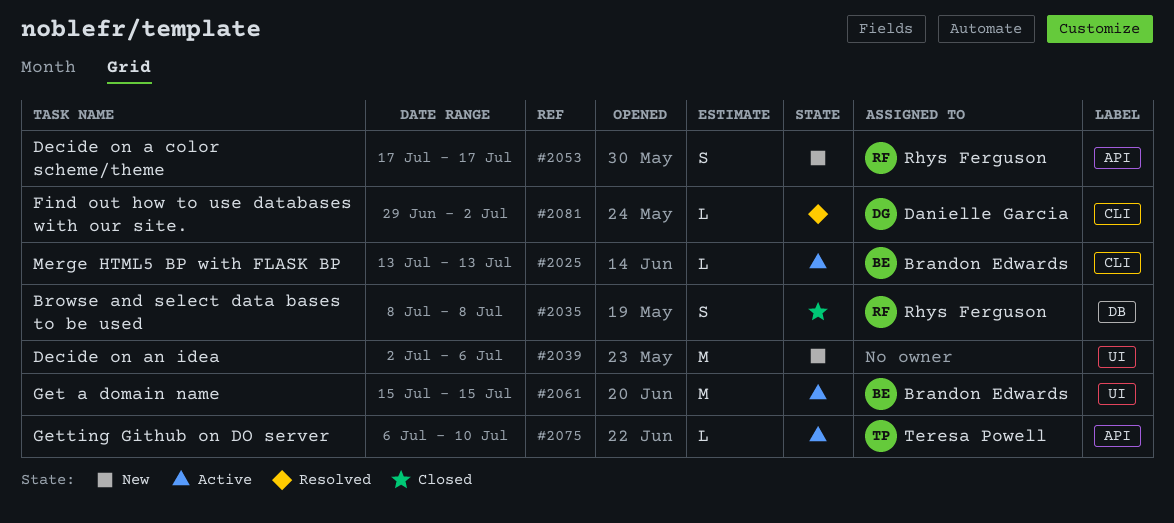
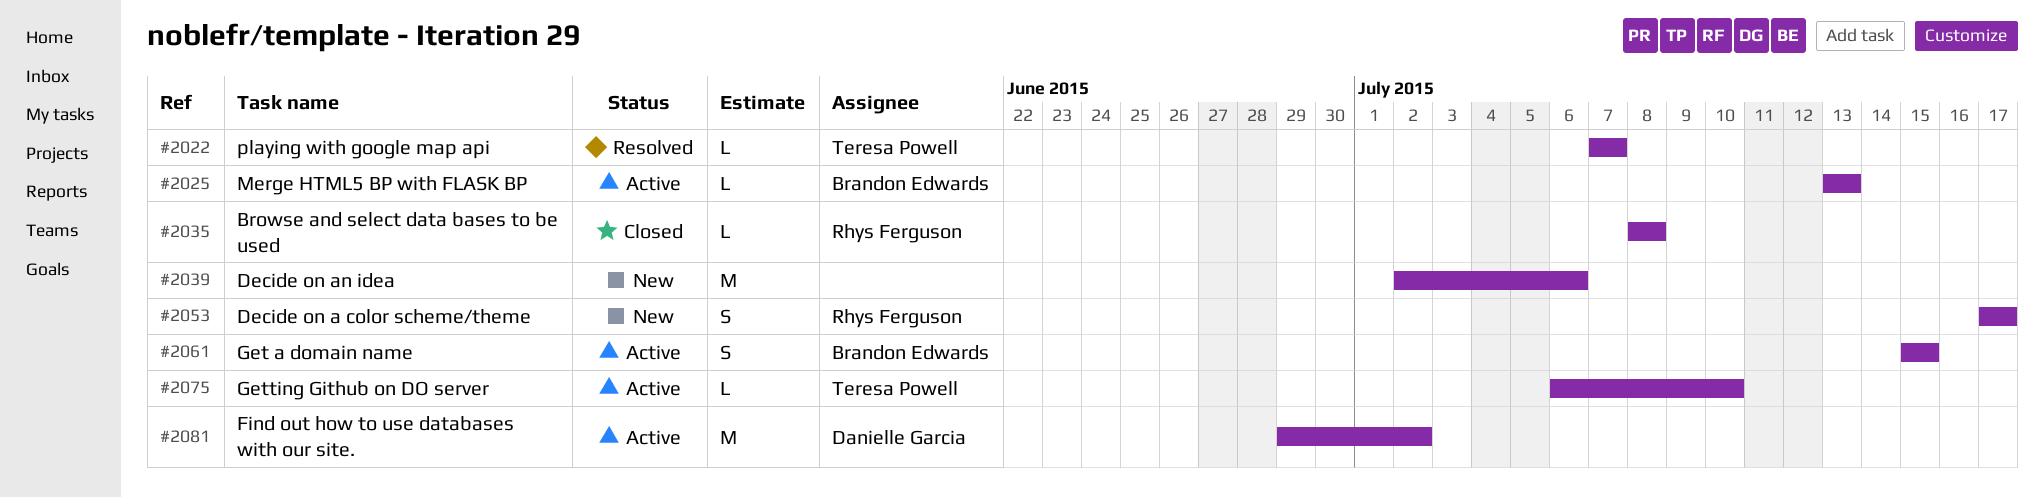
#2022: none -> present
#2035, estimate: S -> L
#2061, estimate: M -> S
#2081, status: Resolved -> Active
#2081, estimate: L -> M

